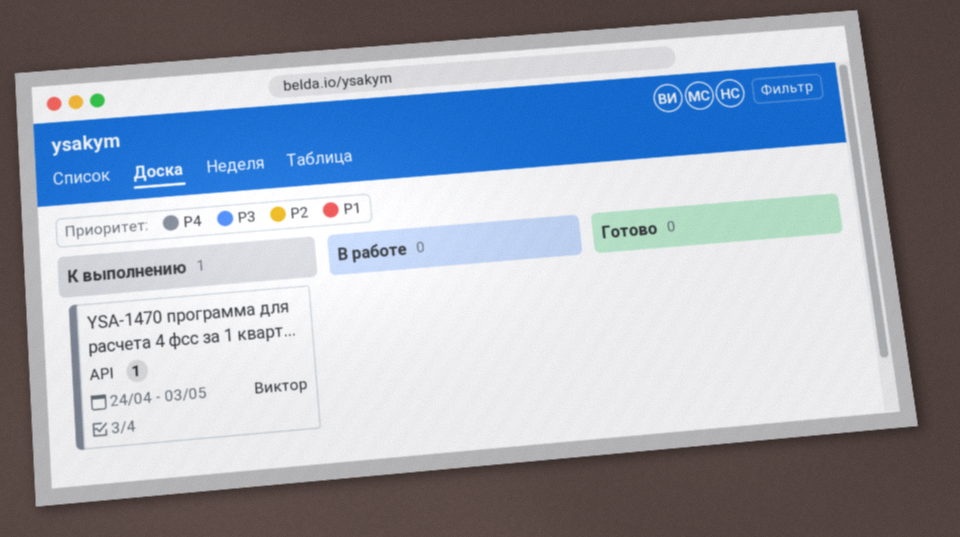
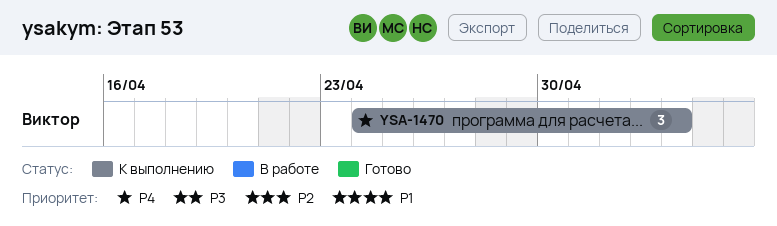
YSA-1470, estimate: 1 -> 3
YSA-1470, due: May 3 -> May 4

